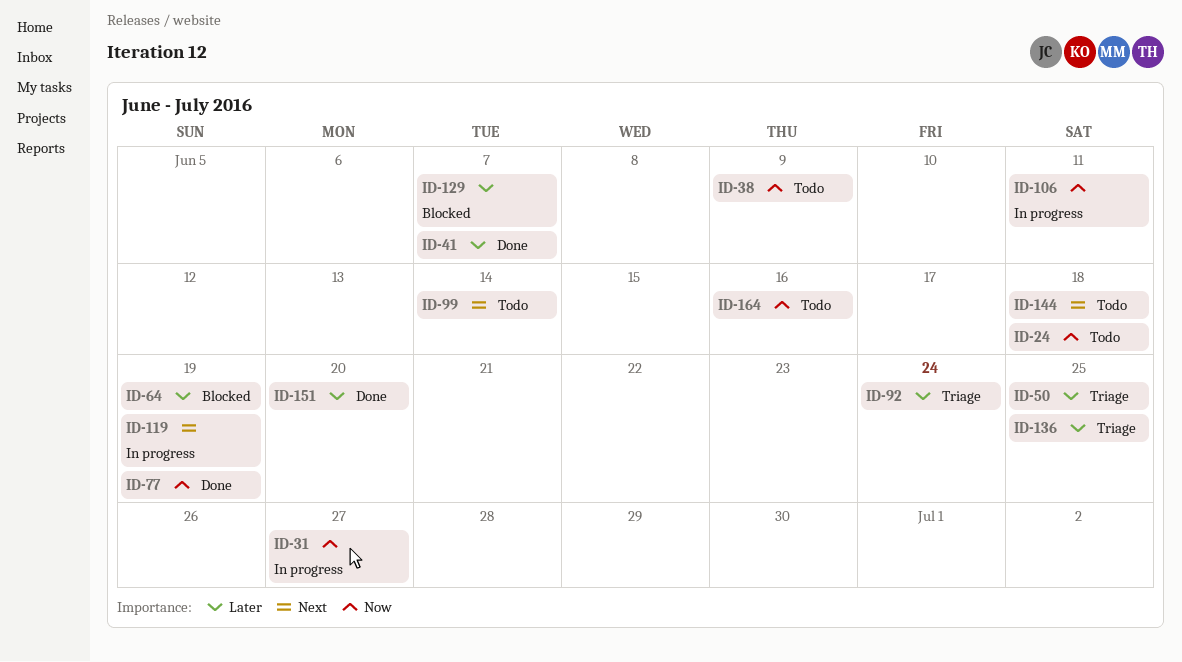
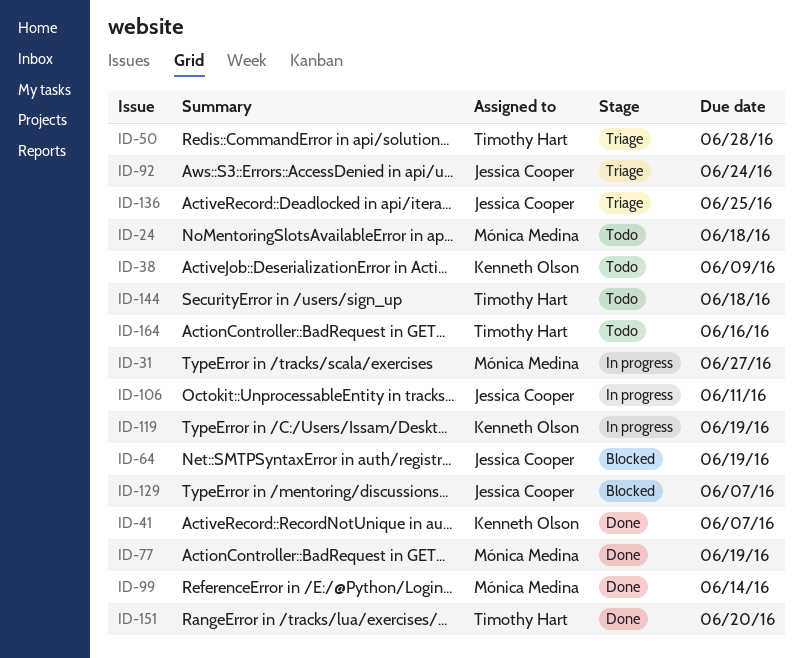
ID-50, due: Jun 25 -> Jun 28
ID-99, status: Todo -> Done

